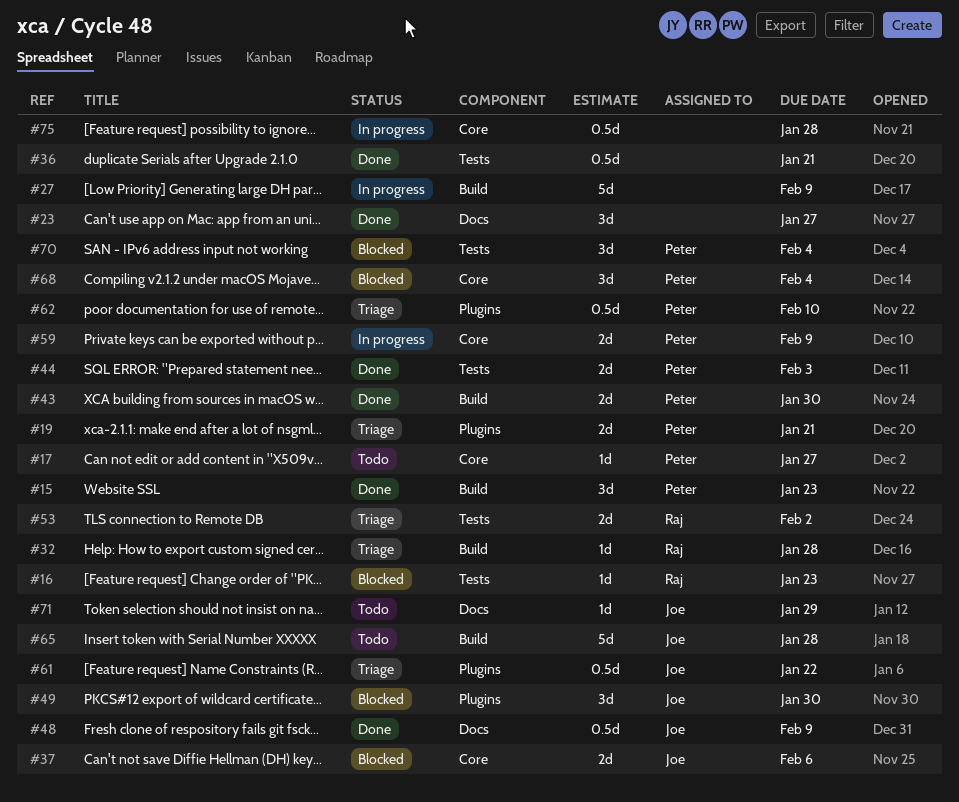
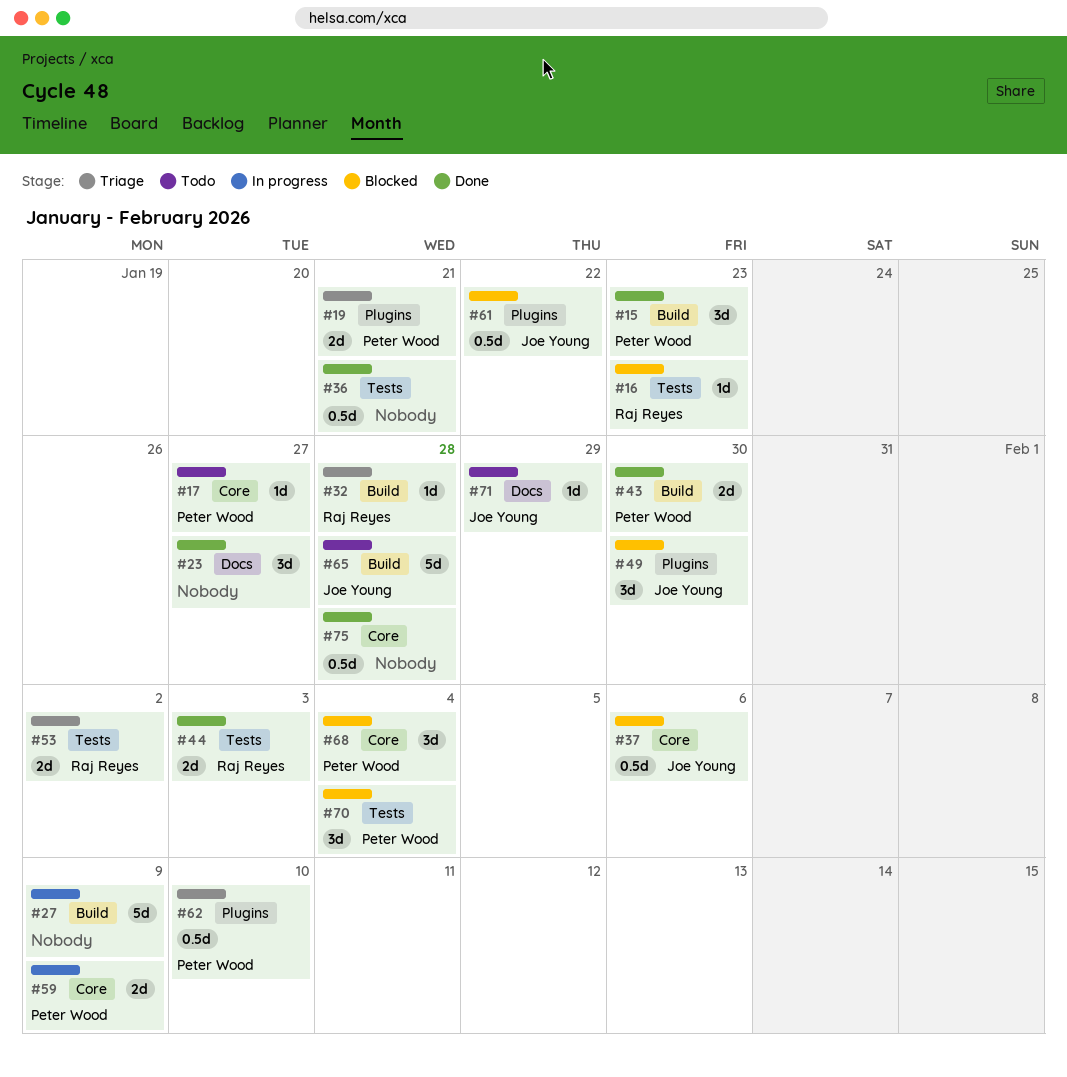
#37, estimate: 2d -> 0.5d
#44, owner: Peter Wood -> Raj Reyes
#48: present -> none
#61, status: Triage -> Blocked
#75, status: In progress -> Done

